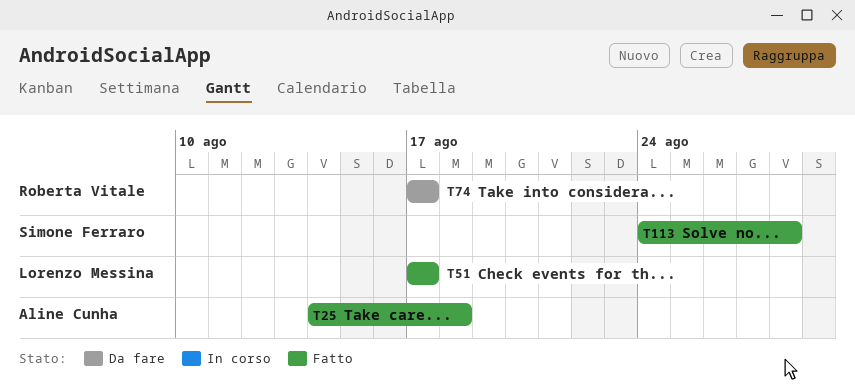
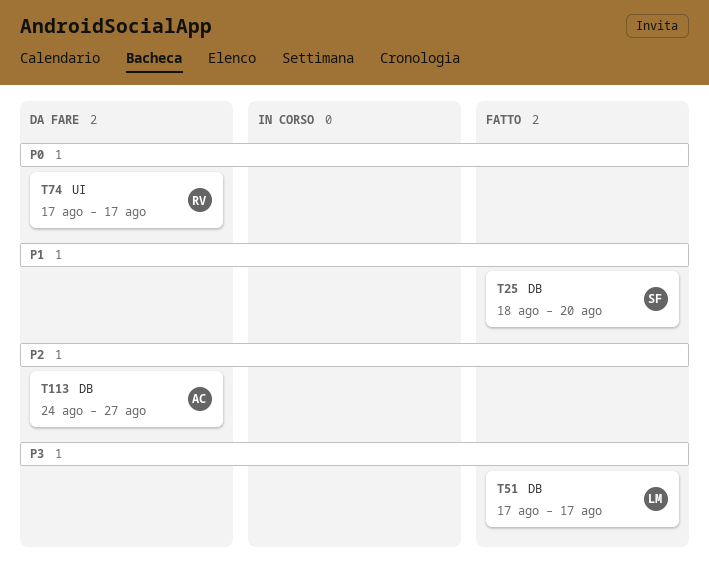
T25, owner: Aline Cunha -> Simone Ferraro
T25, start: Aug 14 -> Aug 18
T25, due: Aug 18 -> Aug 20
T113, status: Fatto -> Da fare
T113, owner: Simone Ferraro -> Aline Cunha
T113, due: Aug 28 -> Aug 27

